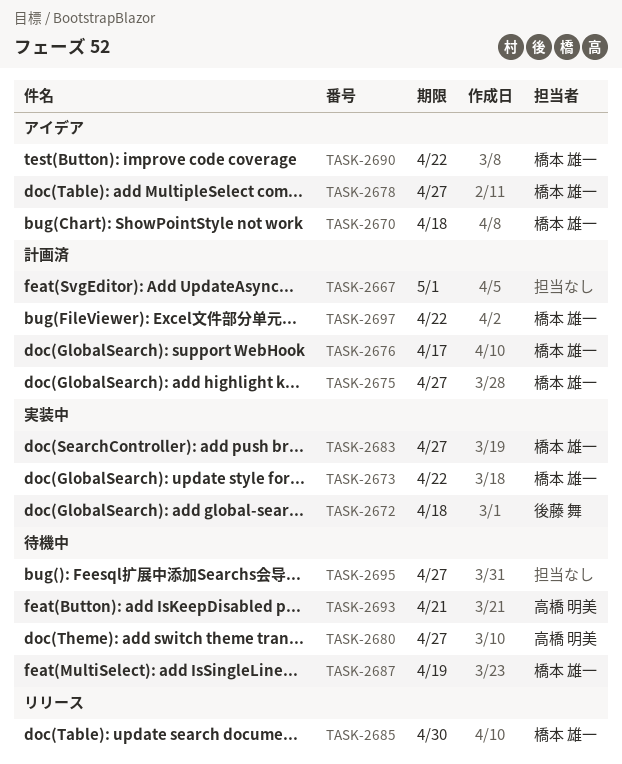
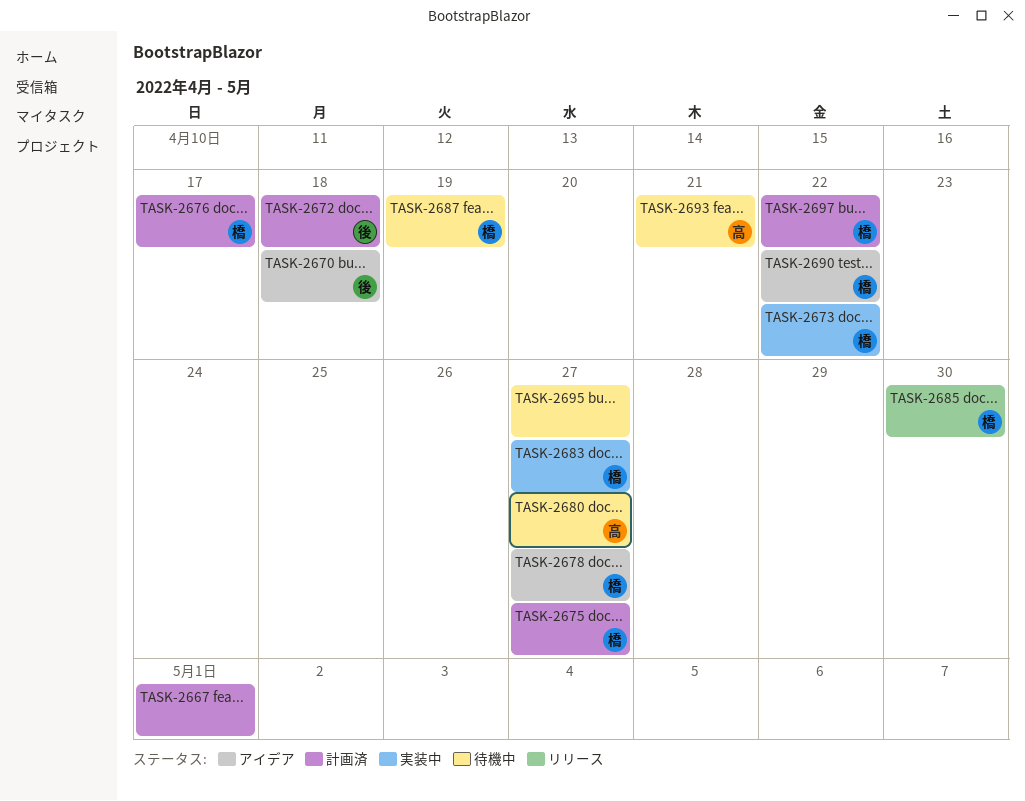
TASK-2670, owner: 橋本 雄一 -> 後藤 舞
TASK-2672, status: 実装中 -> 計画済

